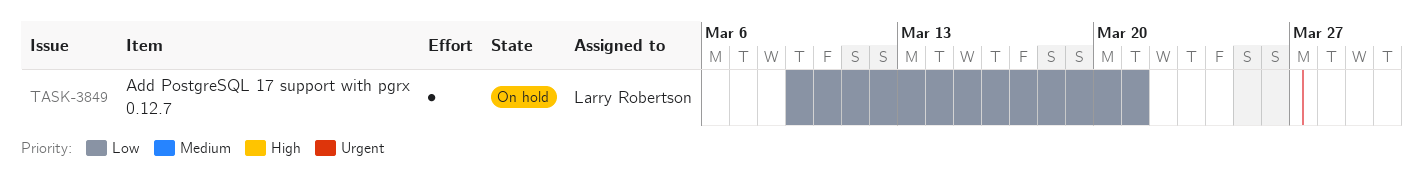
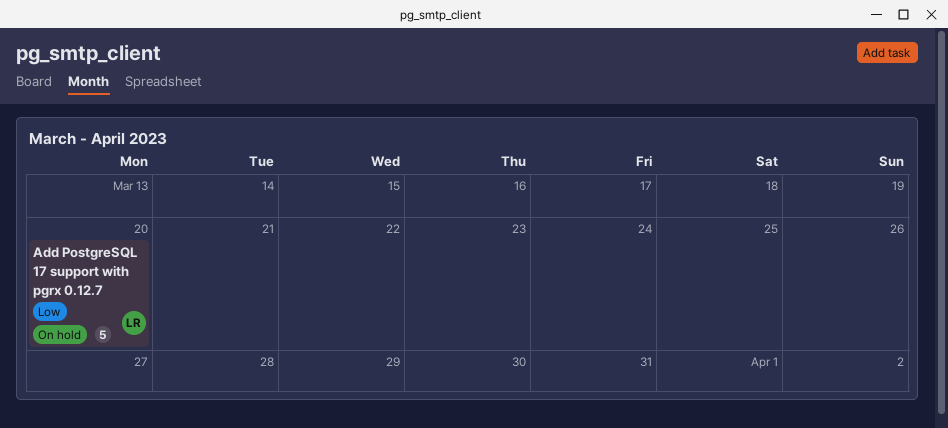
Add PostgreSQL 17 support with pgrx 0.12.7, estimate: 1 -> 5
Add PostgreSQL 17 support with pgrx 0.12.7, due: Mar 21 -> Mar 20

